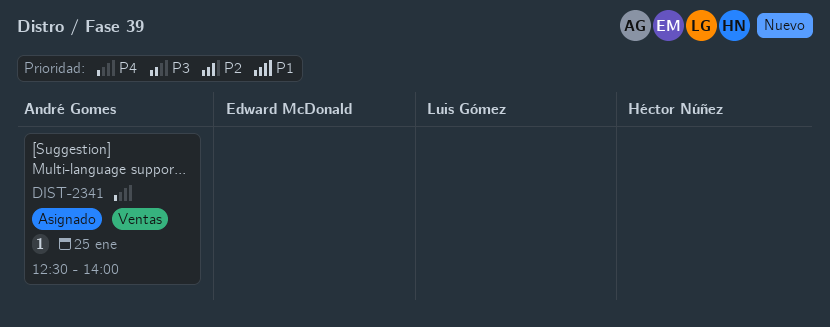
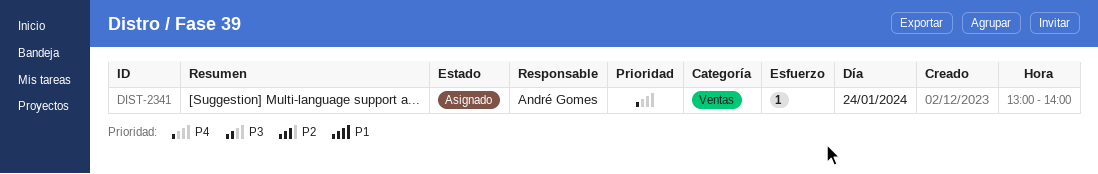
DIST-2341, day: Jan 25 -> Jan 24
DIST-2341, begins: 12:30 -> 13:00

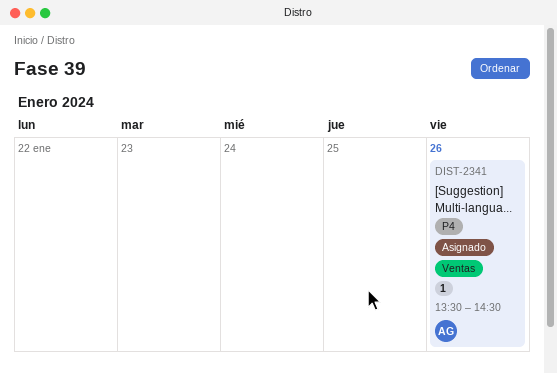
DIST-2341, day: Jan 24 -> Jan 26
DIST-2341, begins: 13:00 -> 13:30
DIST-2341, ends: 14:00 -> 14:30

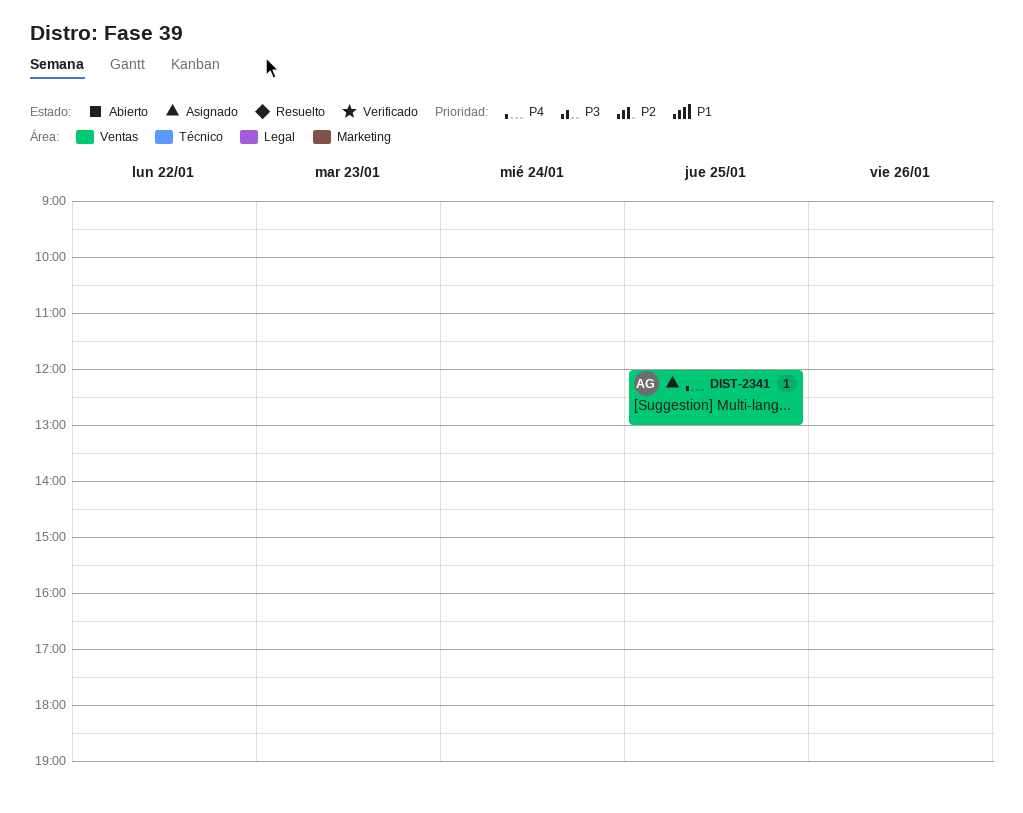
DIST-2341, day: Jan 26 -> Jan 25
DIST-2341, begins: 13:30 -> 12:00
DIST-2341, ends: 14:30 -> 13:00

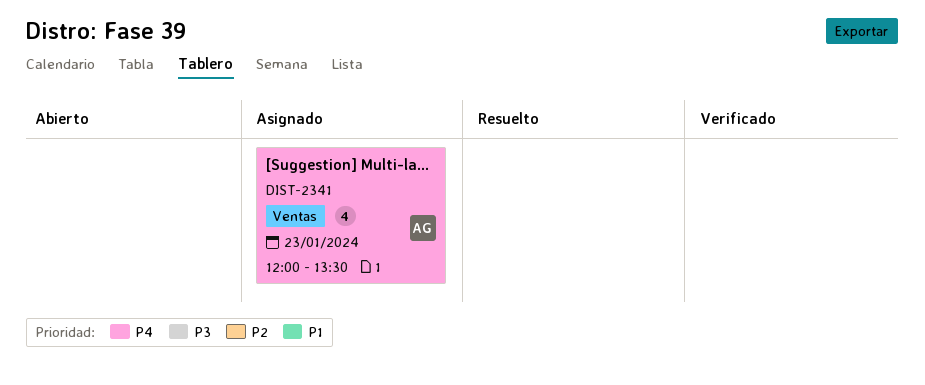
DIST-2341, estimate: 1 -> 4
DIST-2341, day: Jan 25 -> Jan 23
DIST-2341, ends: 13:00 -> 13:30

